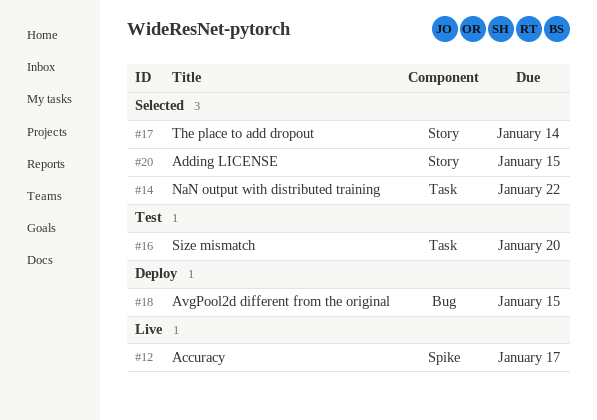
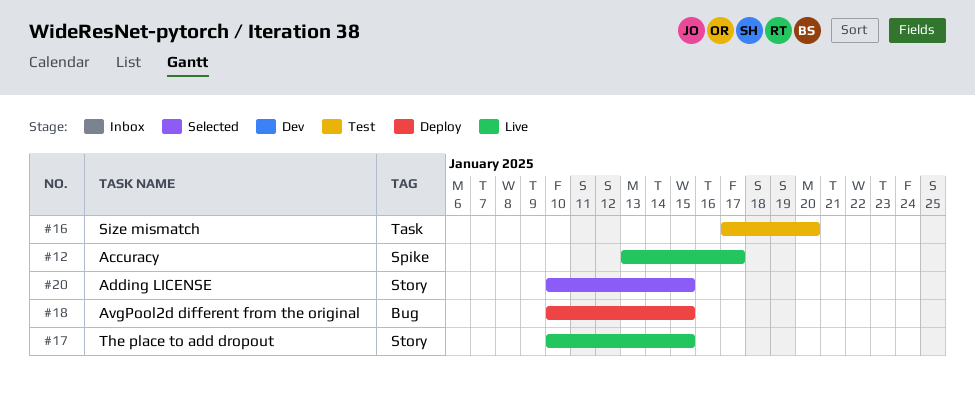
#14: present -> none
#17, status: Selected -> Live
#17, due: Jan 14 -> Jan 15

